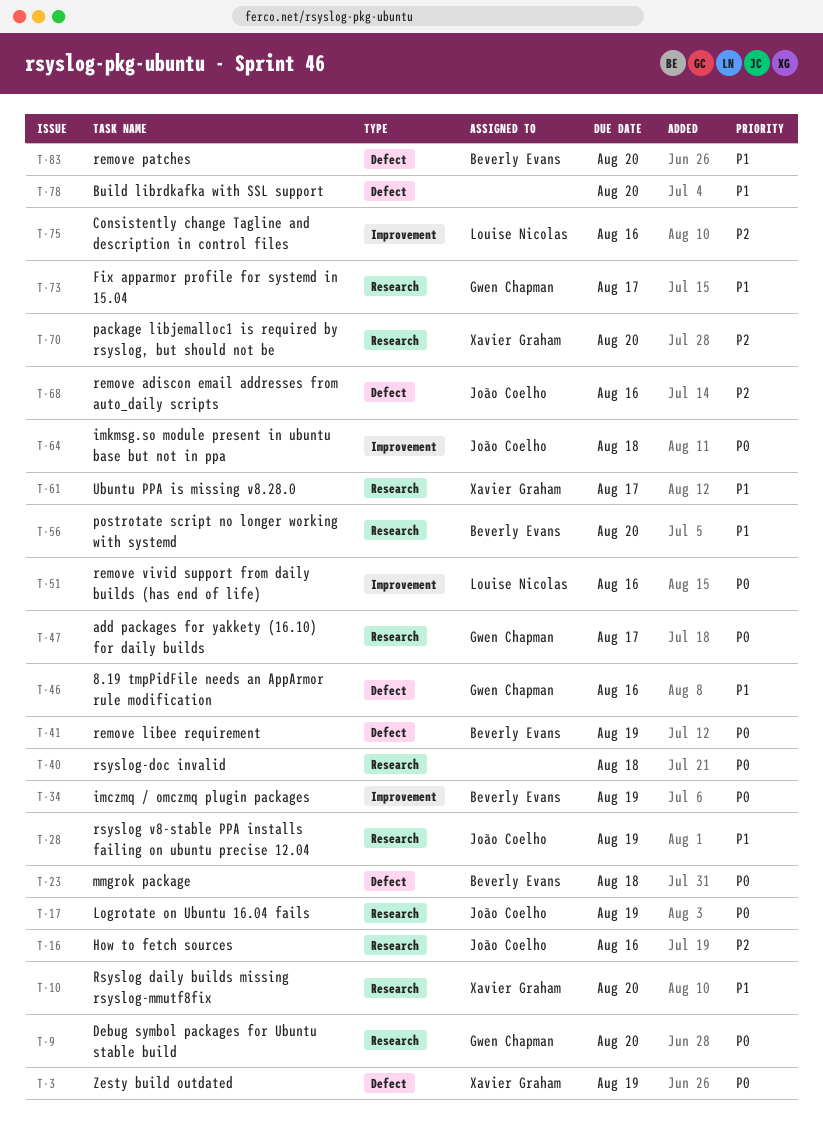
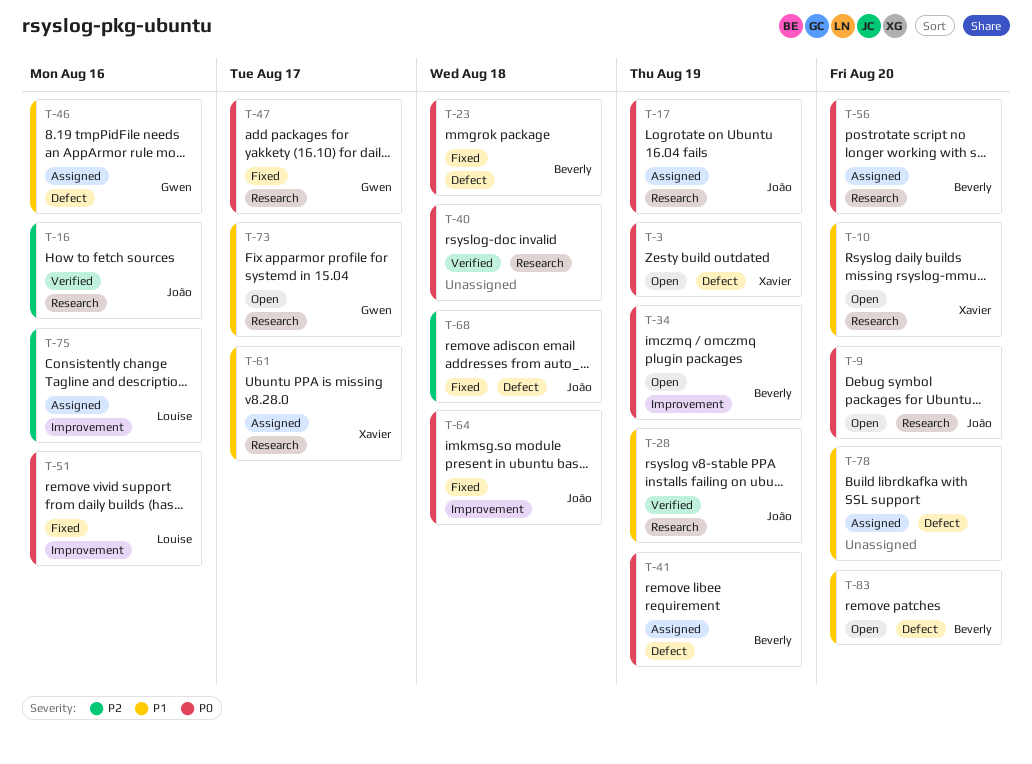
T-9, owner: Gwen Chapman -> João Coelho
T-56, priority: P1 -> P0
T-68, due: Aug 16 -> Aug 18
T-70: present -> none

